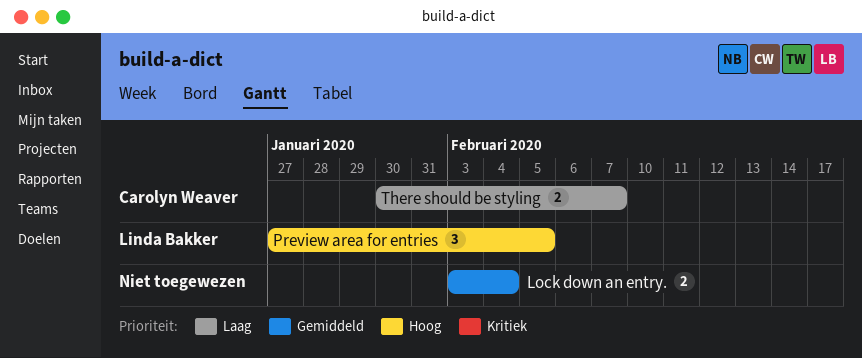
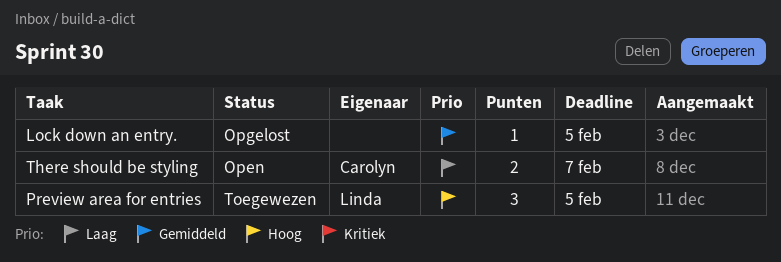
Lock down an entry., estimate: 2 -> 1
Lock down an entry., due: Feb 4 -> Feb 5

